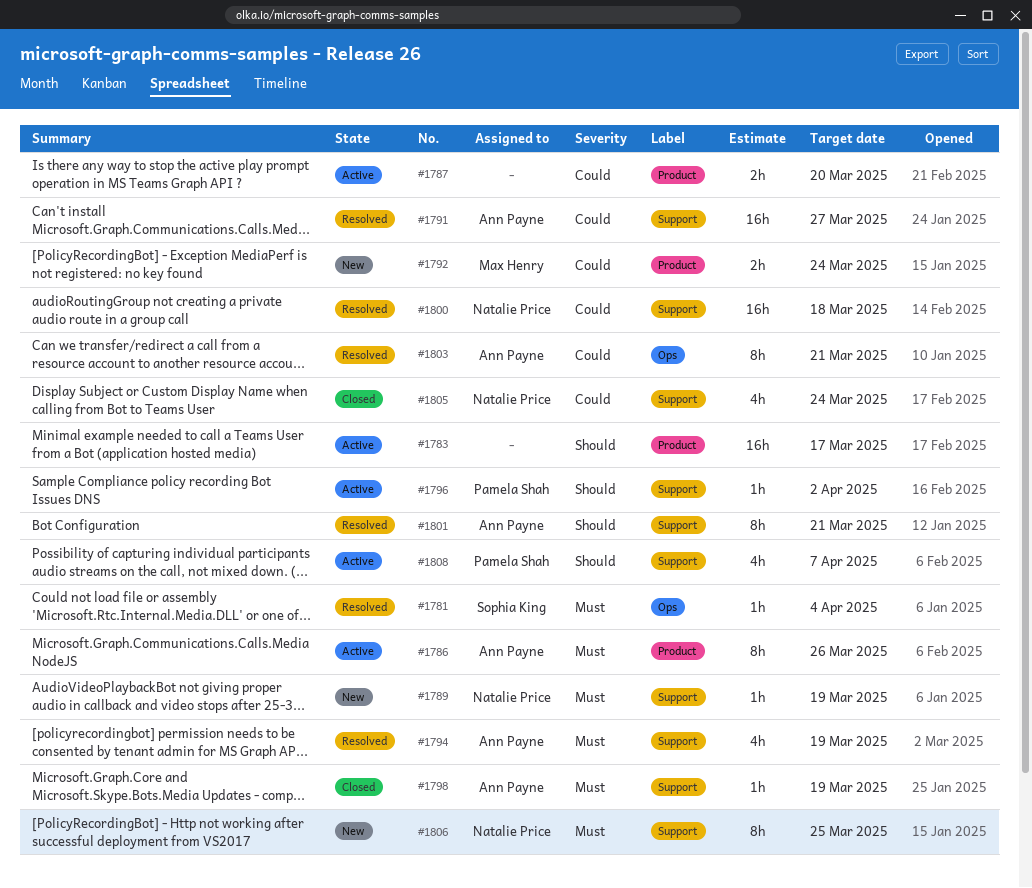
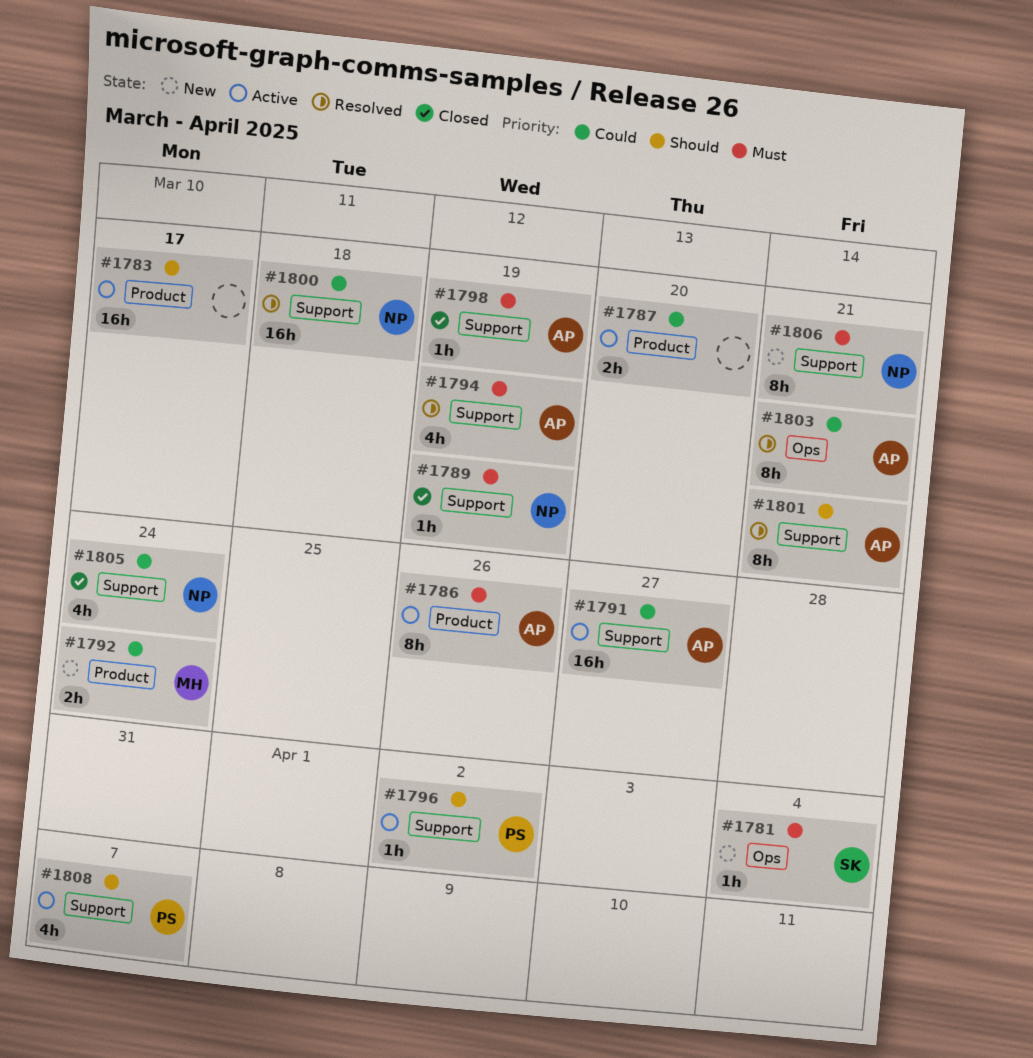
#1781, status: Resolved -> New
#1789, status: New -> Closed
#1791, status: Resolved -> Active
#1806, due: Mar 25 -> Mar 21

